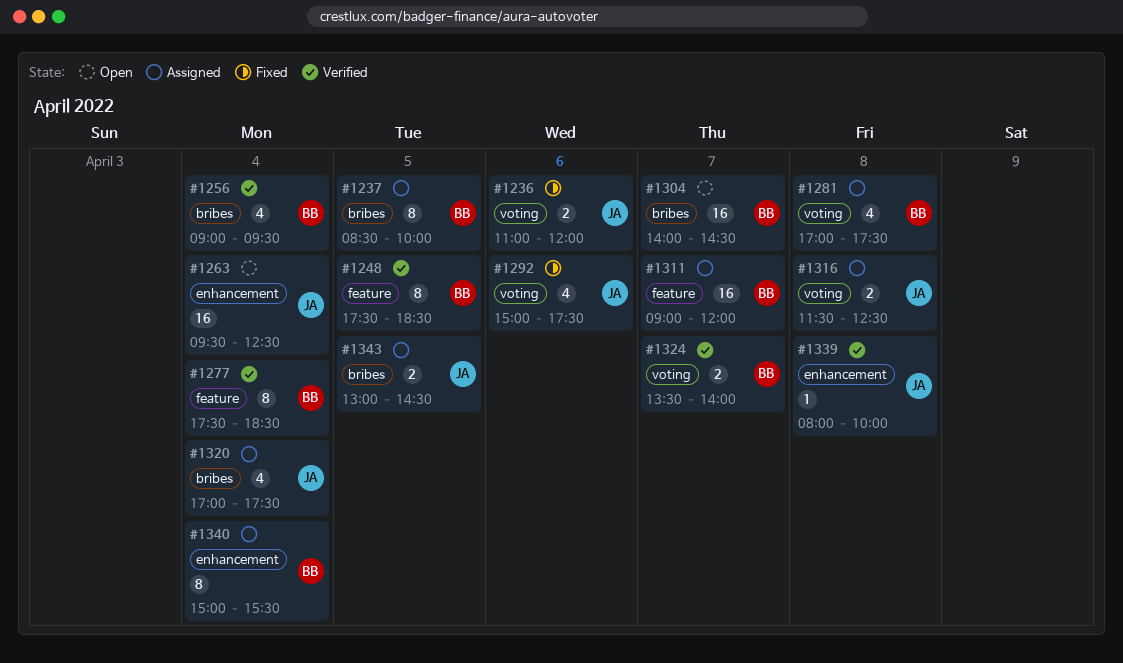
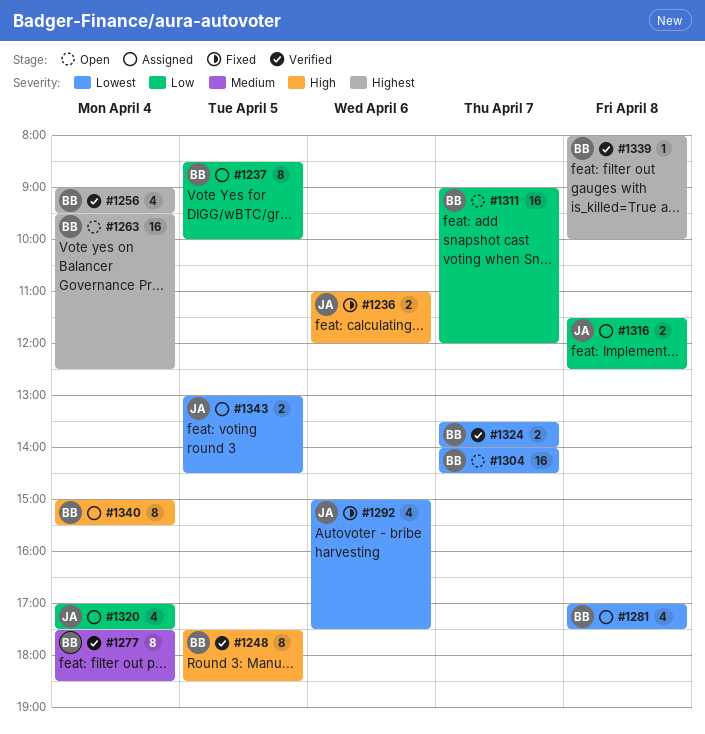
#1263, owner: JA -> BB
#1311, status: Assigned -> Open
#1339, owner: JA -> BB

